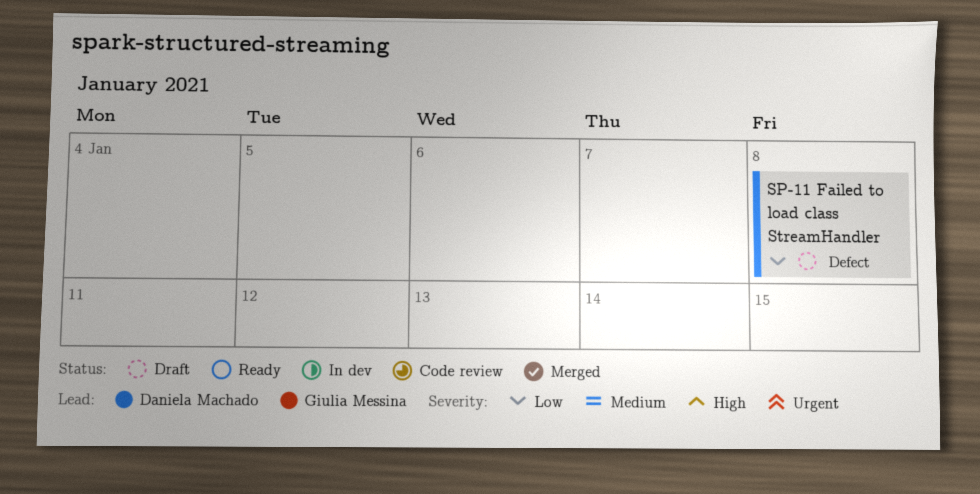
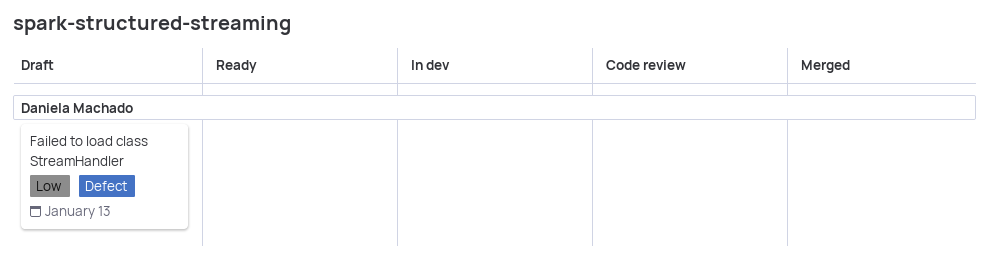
Failed to load class StreamHandler, due: Jan 8 -> Jan 13

